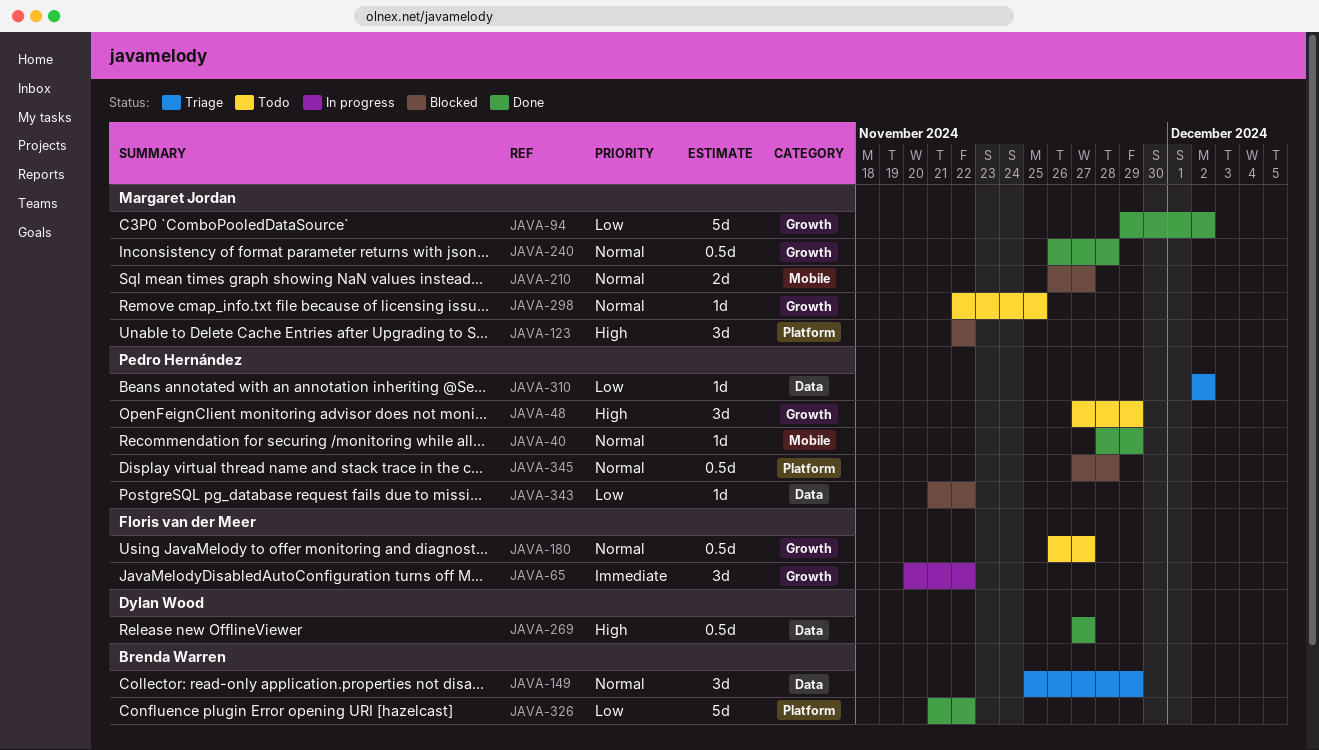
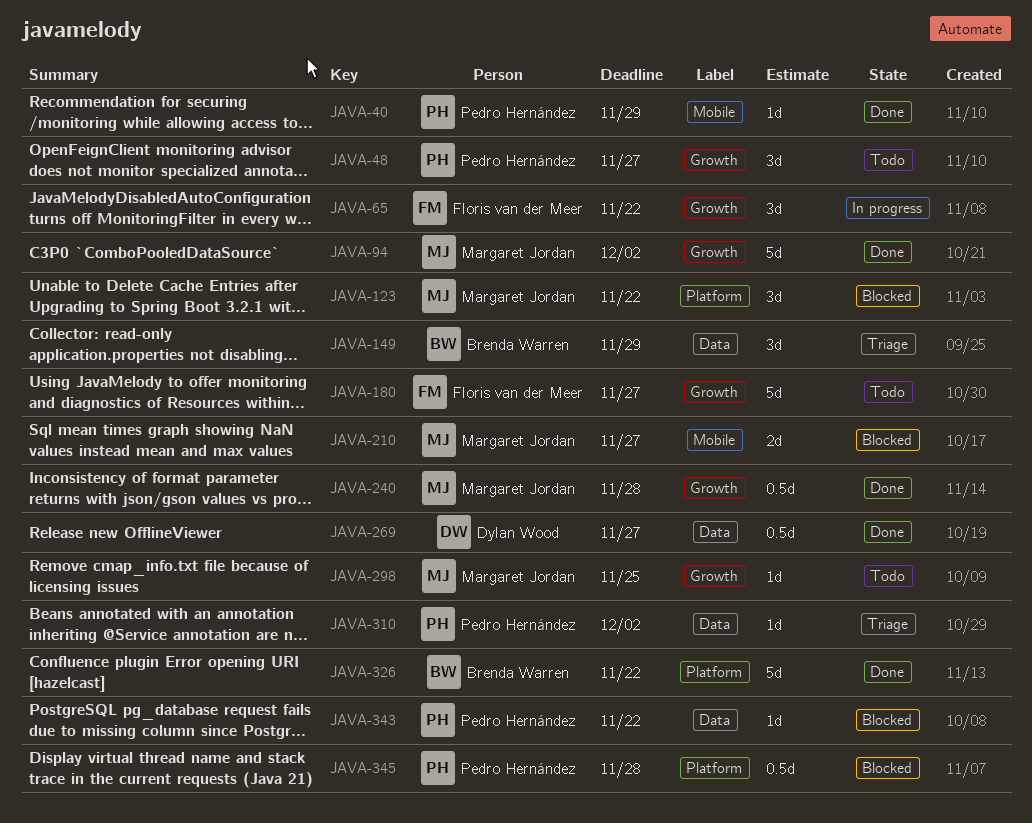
JAVA-48, due: Nov 29 -> Nov 27
JAVA-180, estimate: 0.5d -> 5d

